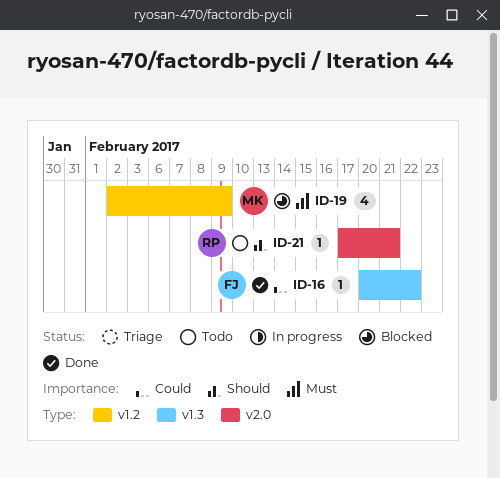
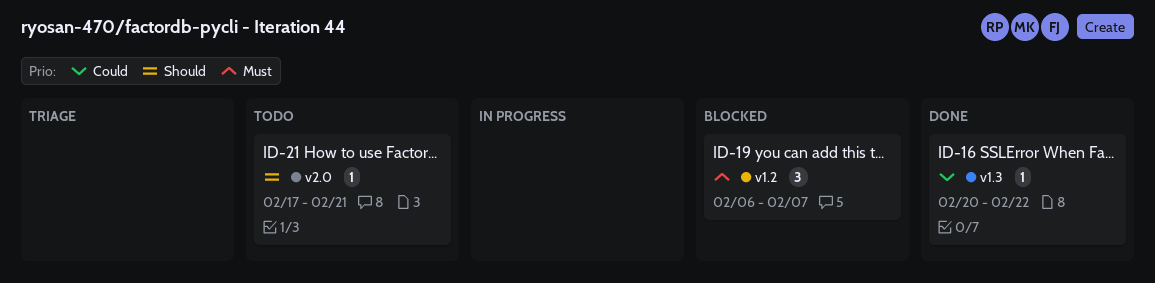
ID-19, estimate: 4 -> 3
ID-19, start: Feb 2 -> Feb 6
ID-19, due: Feb 9 -> Feb 7

